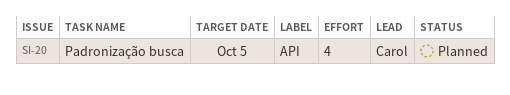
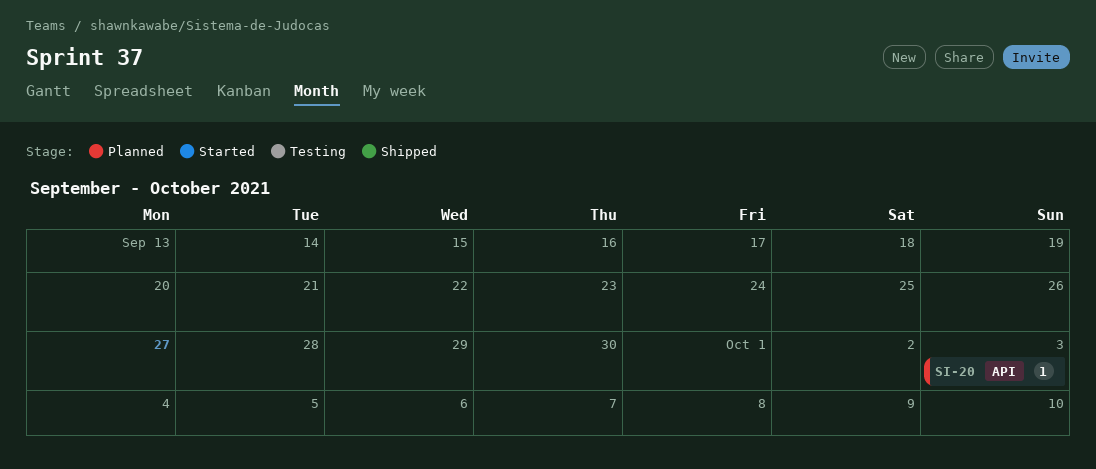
SI-20, estimate: 4 -> 1
SI-20, due: Oct 5 -> Oct 3

